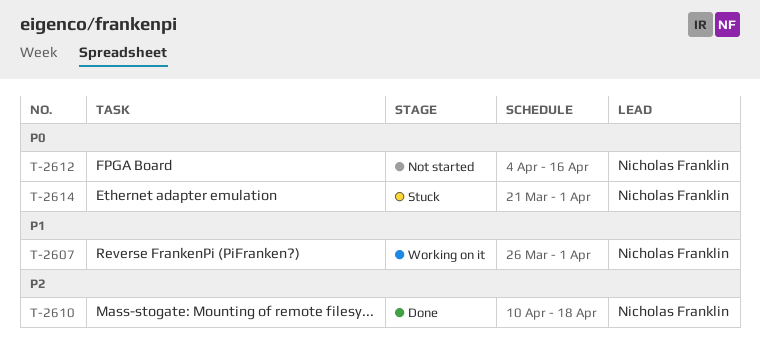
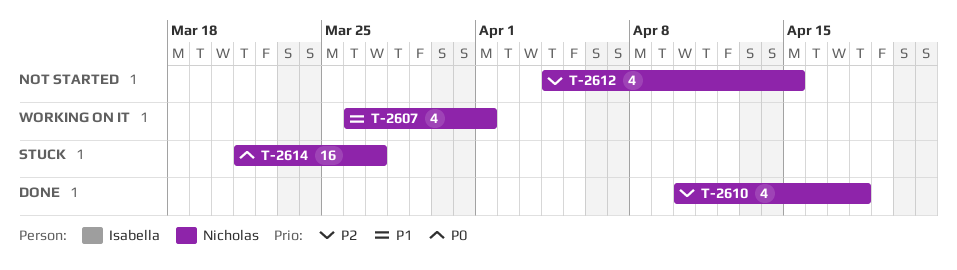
T-2612, priority: P0 -> P2
T-2612, due: Apr 16 -> Apr 15
T-2614, due: Apr 1 -> Mar 27

